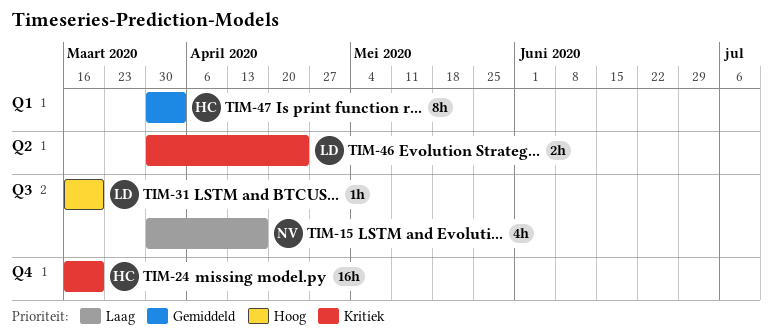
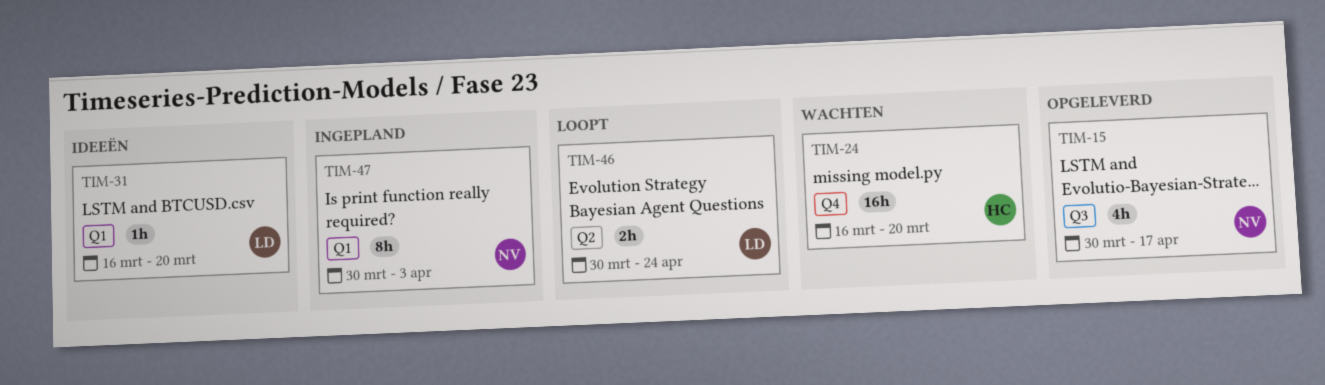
TIM-31, label: Q3 -> Q1
TIM-47, owner: HC -> NV

